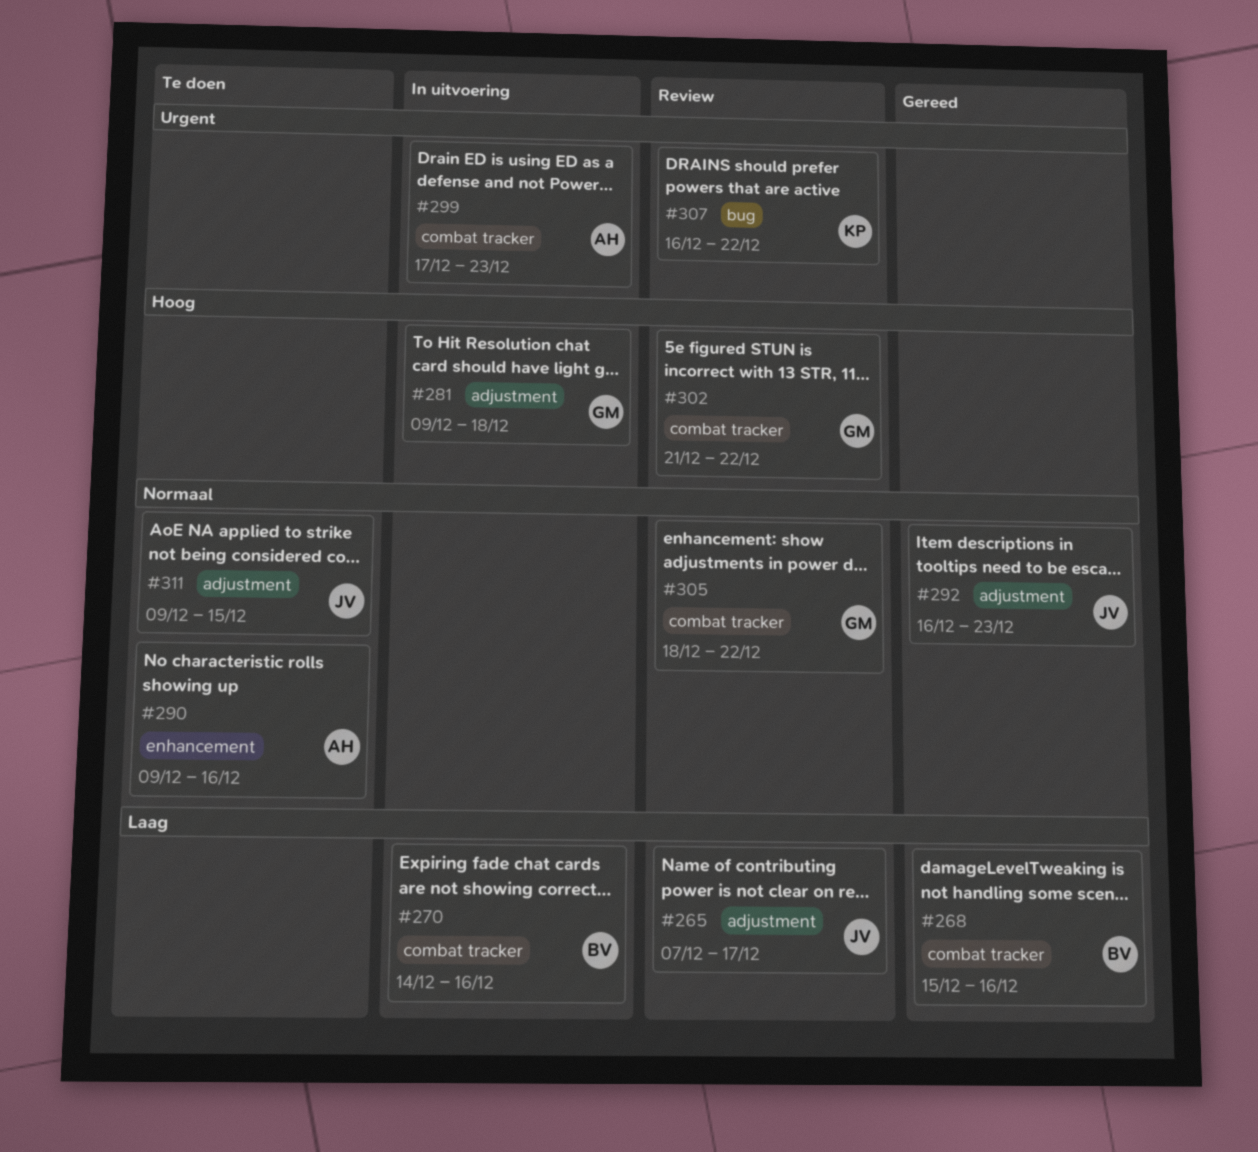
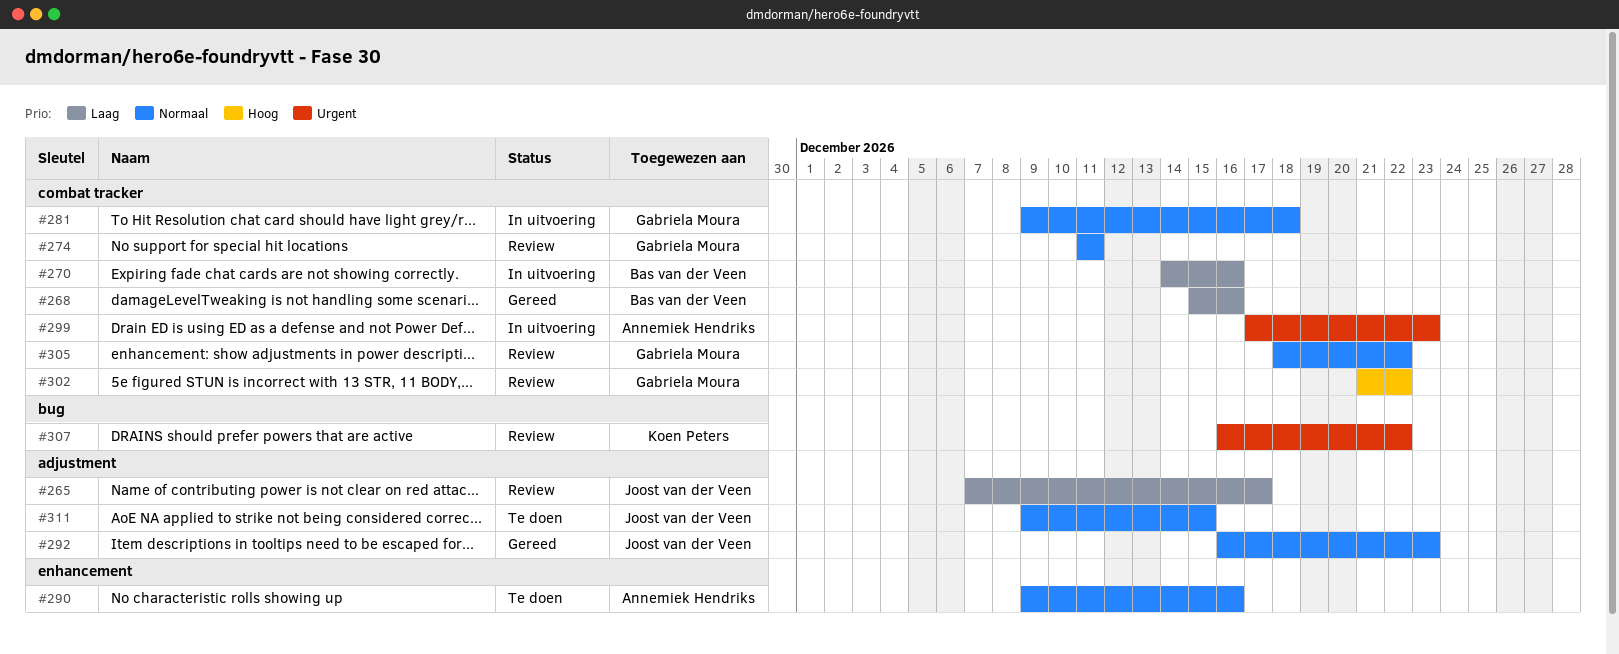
#274: none -> present
#281, priority: Hoog -> Normaal
#281, label: adjustment -> combat tracker

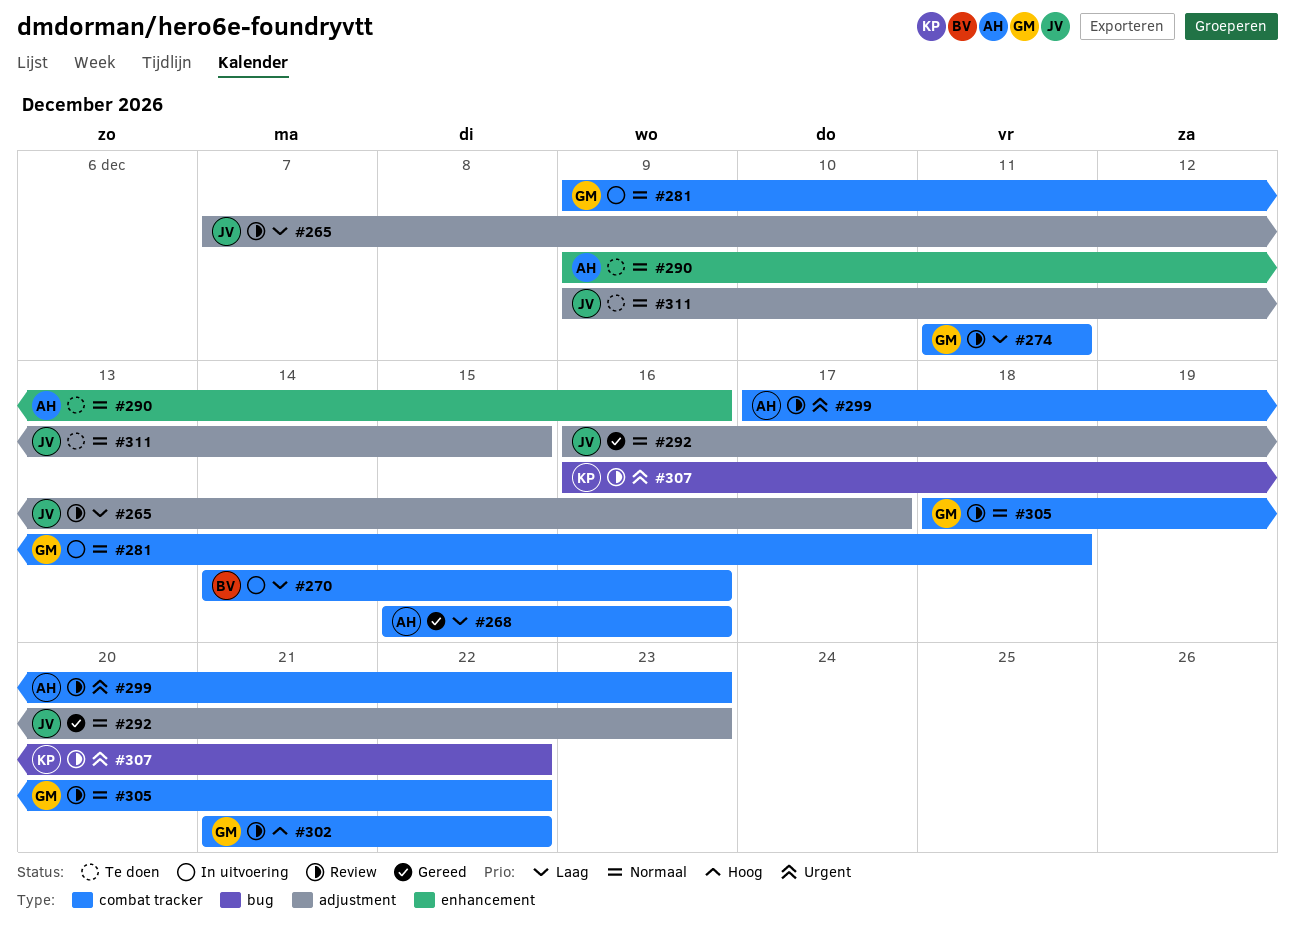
#268, owner: Bas van der Veen -> Annemiek Hendriks
#274, priority: Normaal -> Laag
#299, status: In uitvoering -> Review

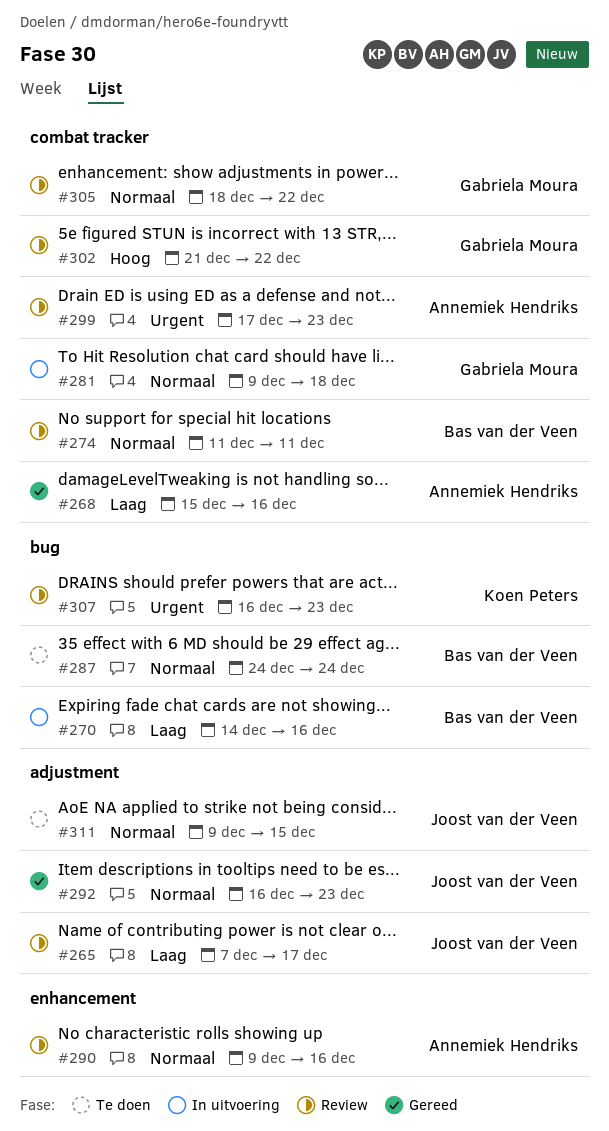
#270, label: combat tracker -> bug
#274, owner: Gabriela Moura -> Bas van der Veen
#274, priority: Laag -> Normaal
#287: none -> present
#290, status: Te doen -> Review
#307, due: Dec 22 -> Dec 23

